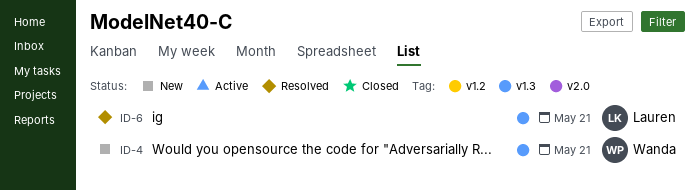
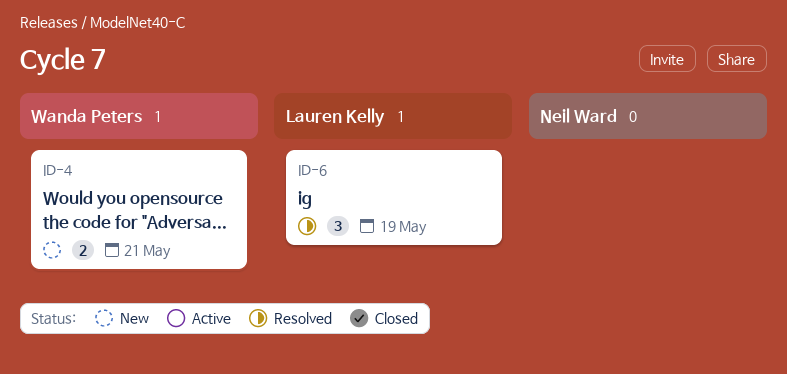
ID-6, day: May 21 -> May 19

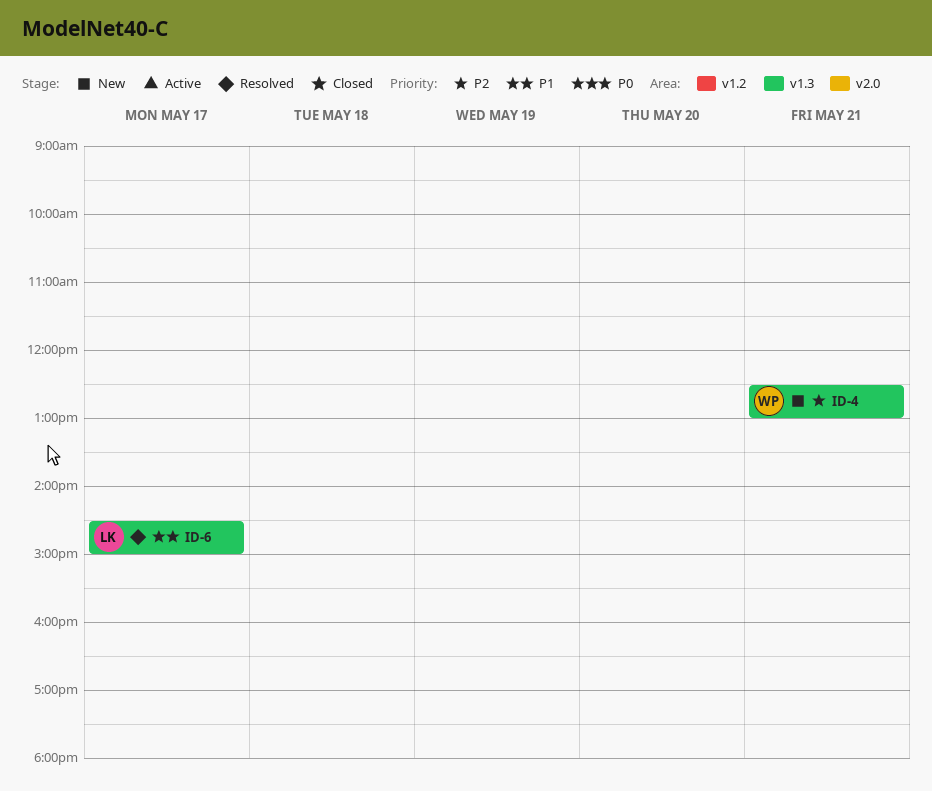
ID-6, day: May 19 -> May 17

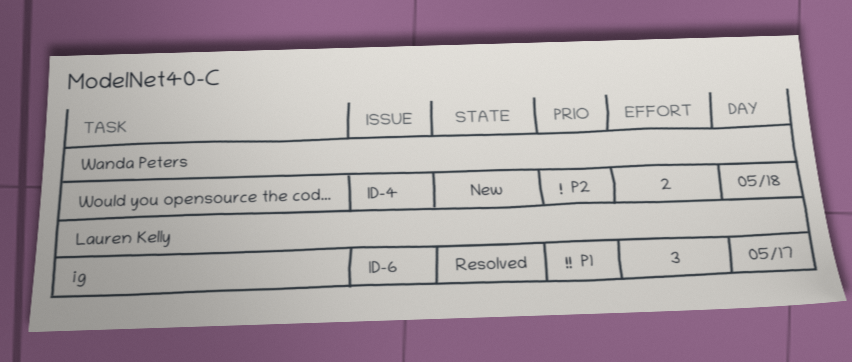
ID-4, day: May 21 -> May 18

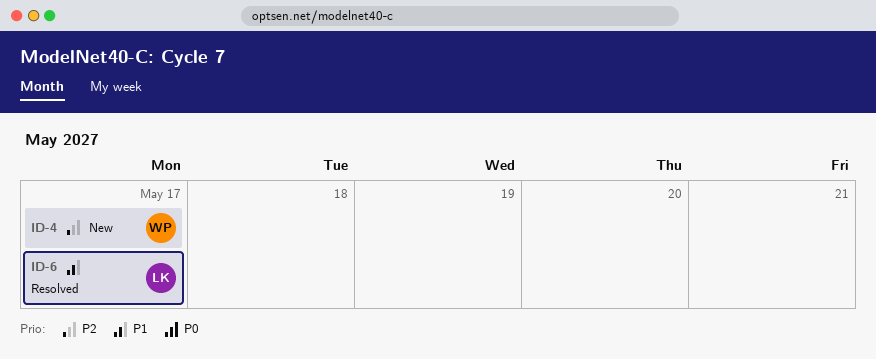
ID-4, day: May 18 -> May 17

